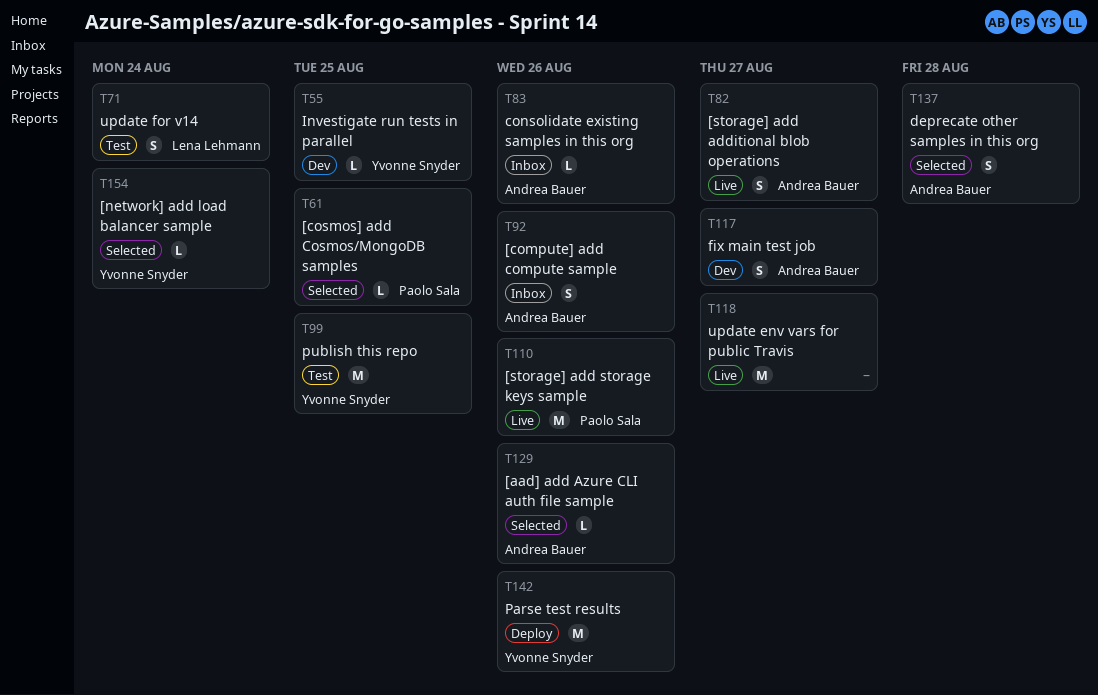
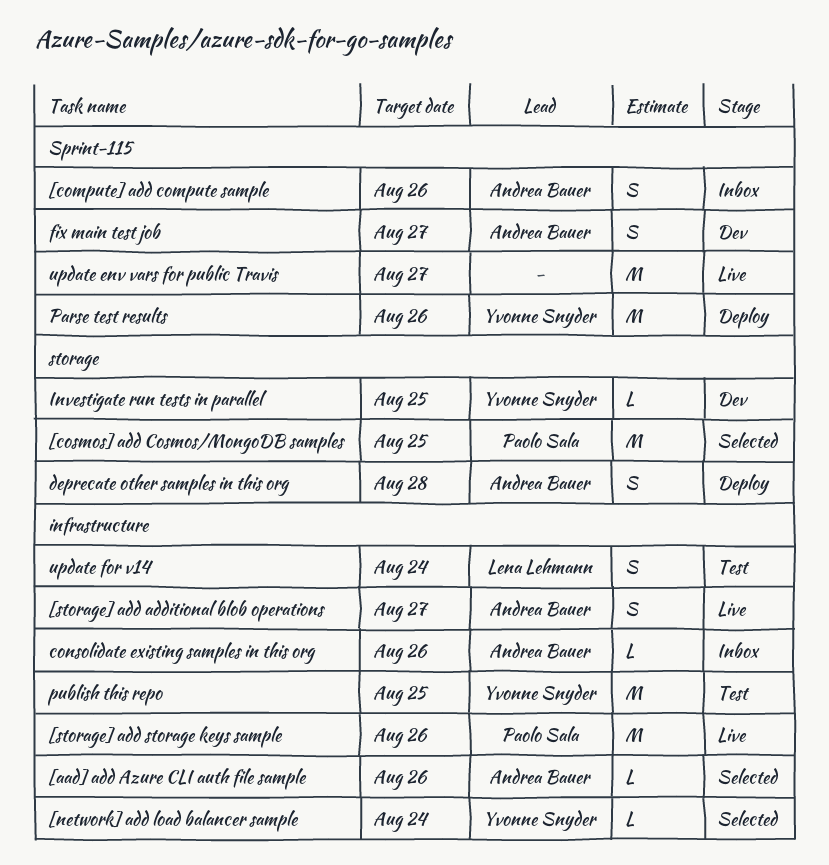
[cosmos] add Cosmos/MongoDB samples, estimate: L -> M
deprecate other samples in this org, status: Selected -> Deploy

